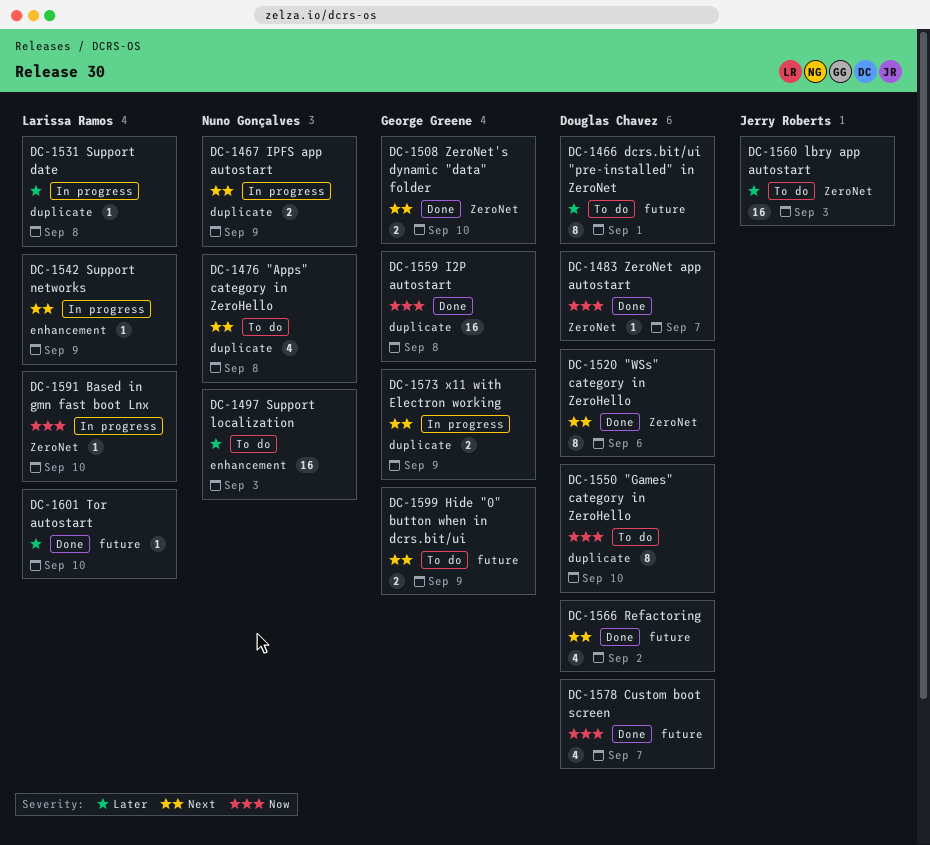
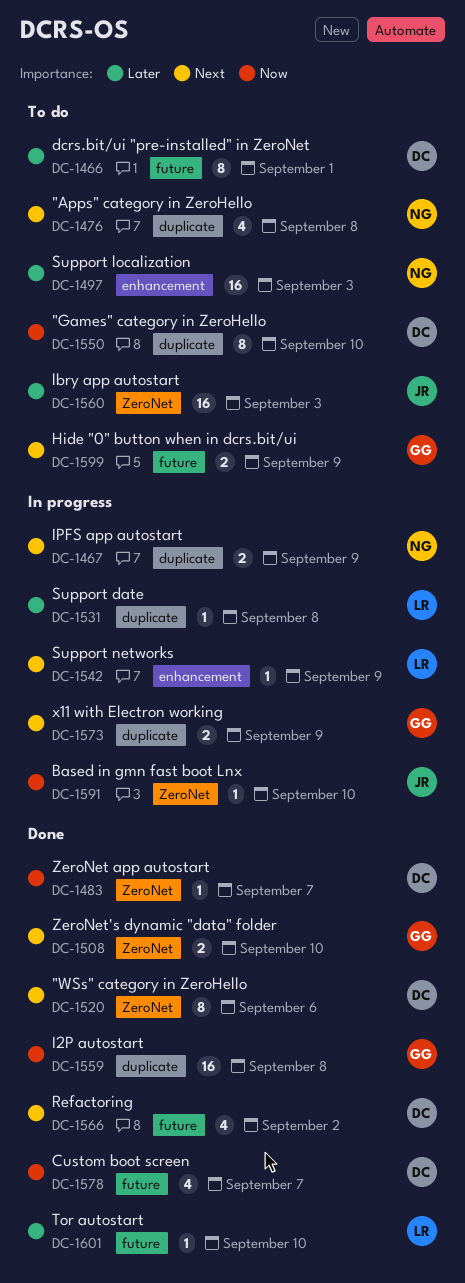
DC-1591, owner: Larissa Ramos -> Jerry Roberts

